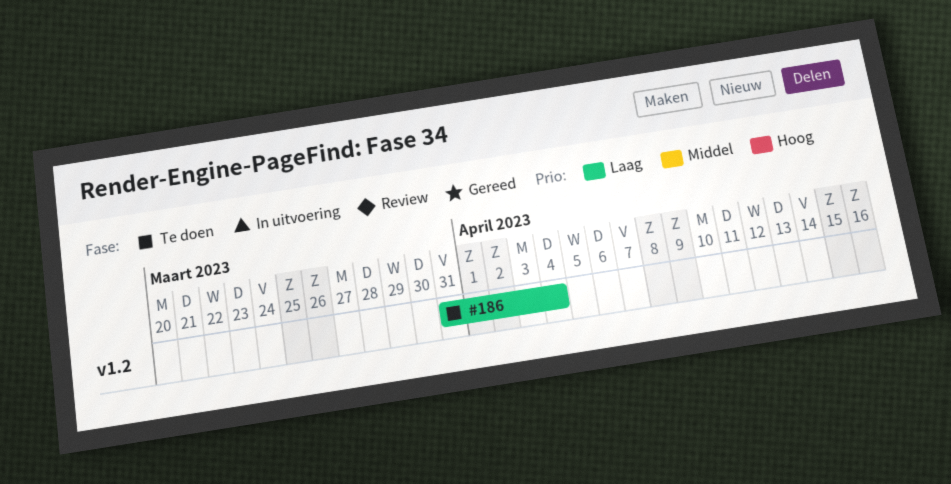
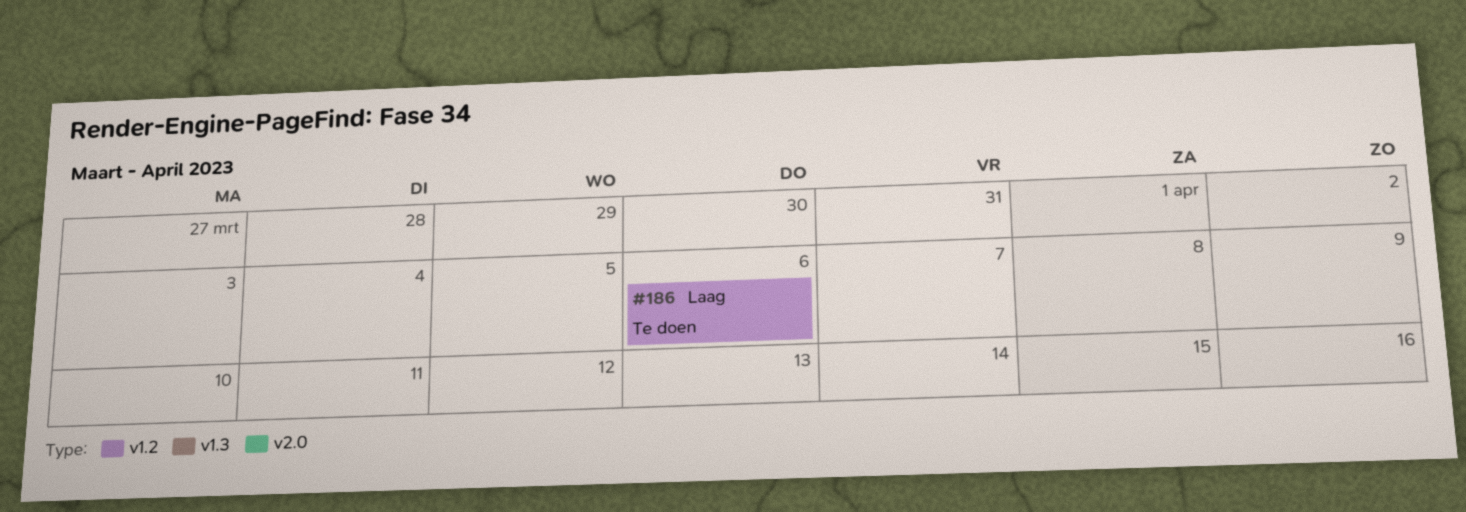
#186, due: Apr 4 -> Apr 6

